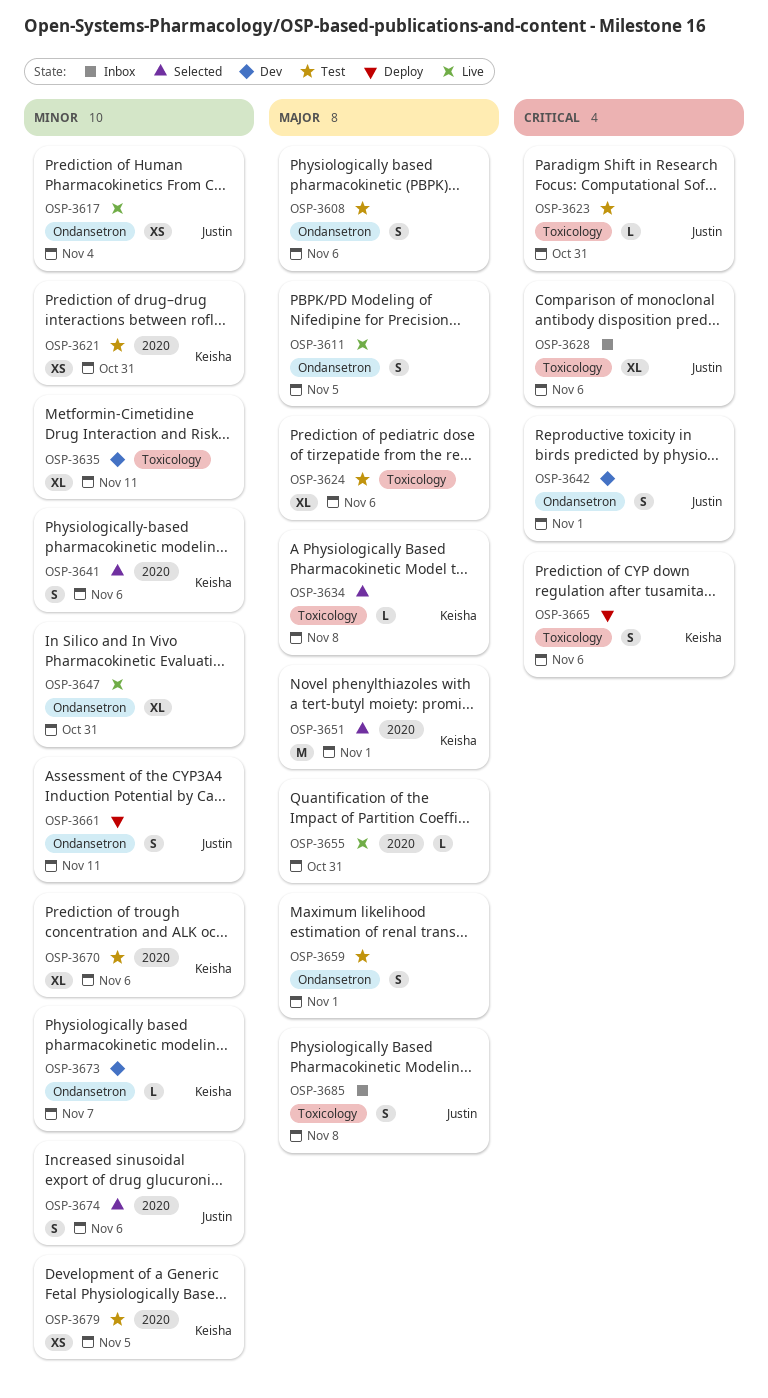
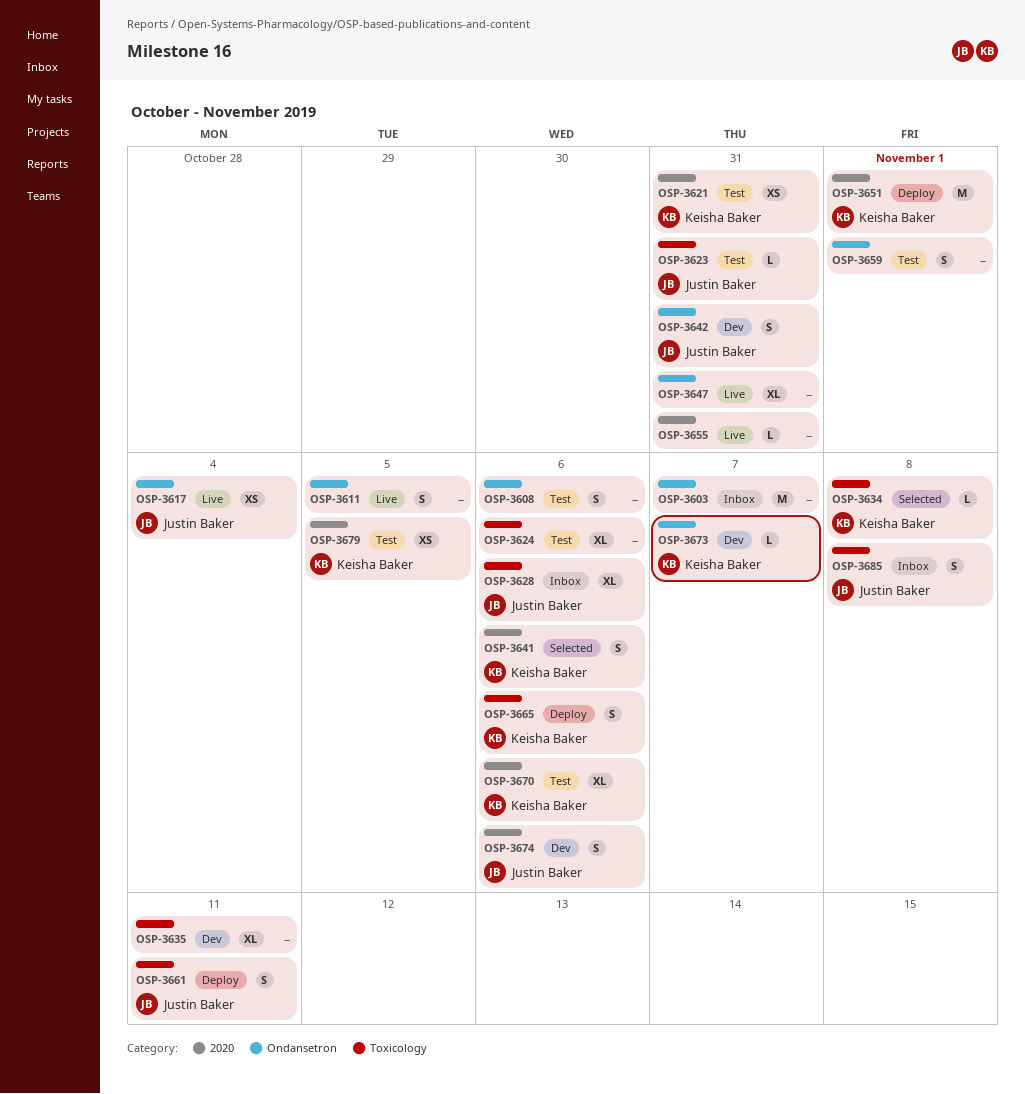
OSP-3603: none -> present
OSP-3642, due: Nov 1 -> Oct 31
OSP-3651, status: Selected -> Deploy
OSP-3661, label: Ondansetron -> Toxicology
OSP-3674, status: Selected -> Dev

